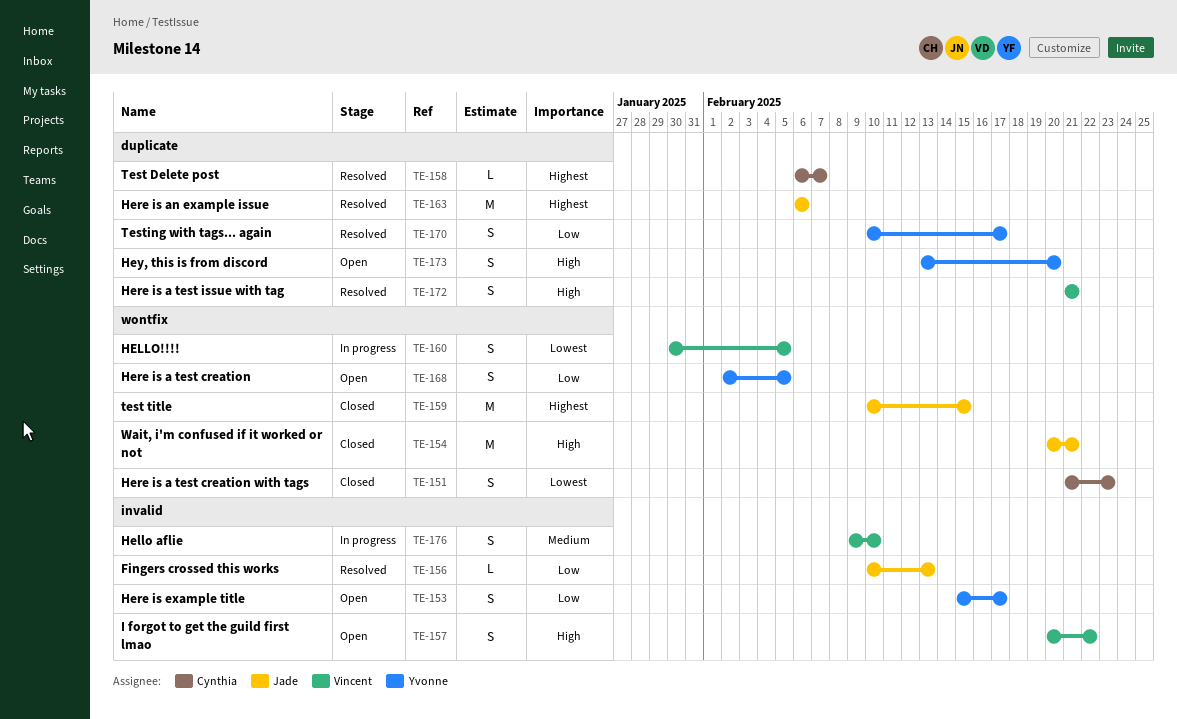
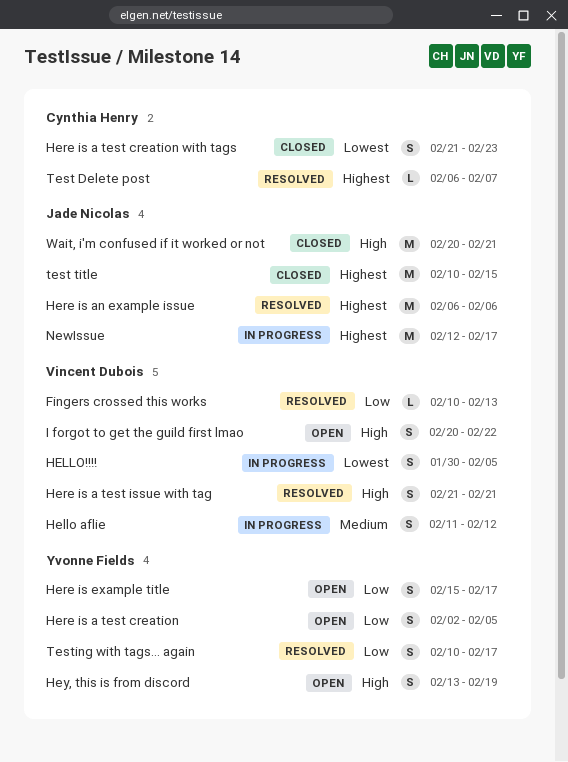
Fingers crossed this works, owner: Jade Nicolas -> Vincent Dubois
Hello aflie, start: Feb 9 -> Feb 11
Hello aflie, due: Feb 10 -> Feb 12
Hey, this is from discord, due: Feb 20 -> Feb 19
NewIssue: none -> present

